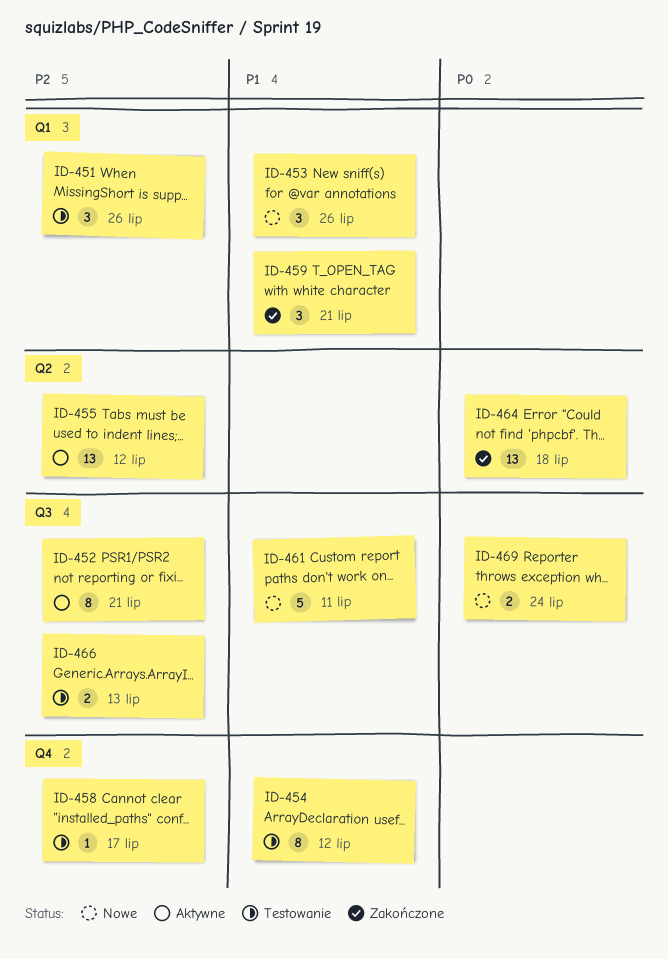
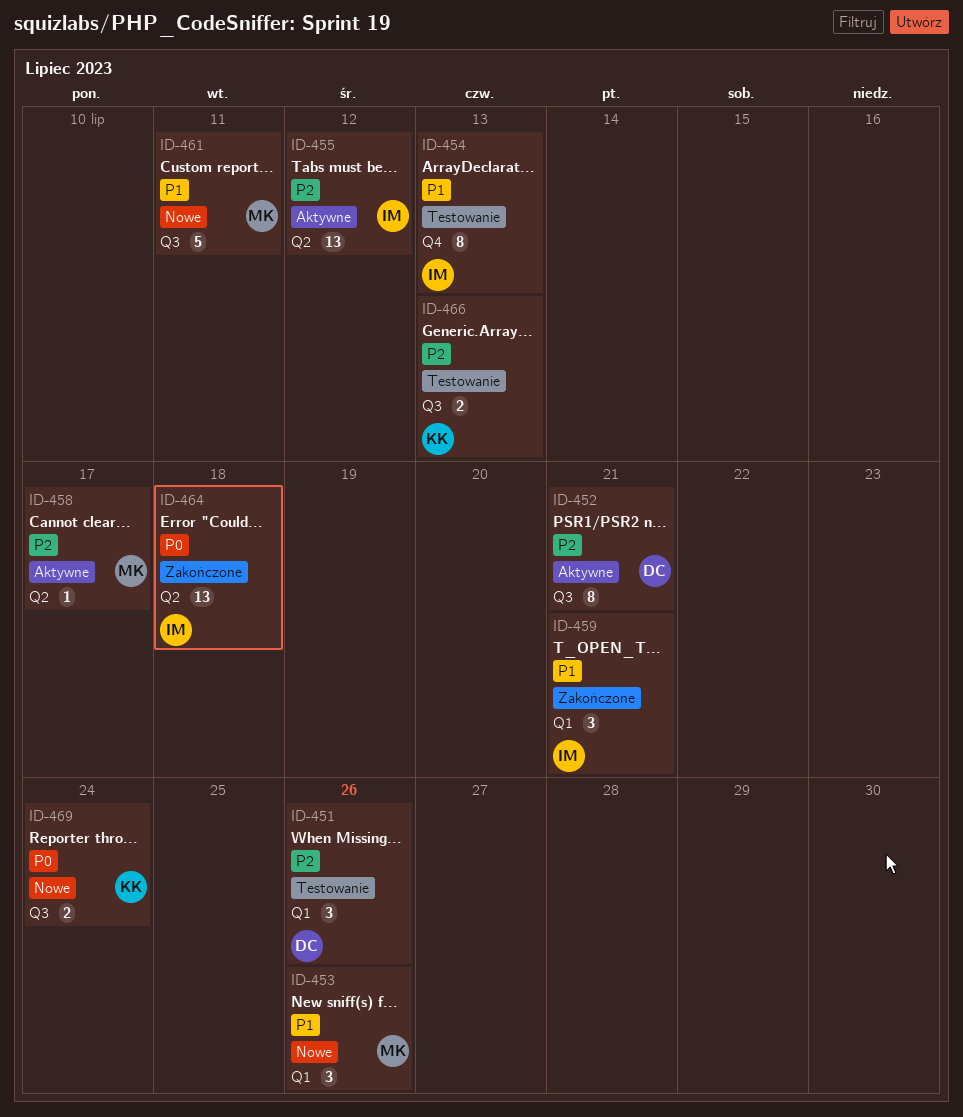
ID-454, due: Jul 12 -> Jul 13
ID-458, status: Testowanie -> Aktywne
ID-458, label: Q4 -> Q2

